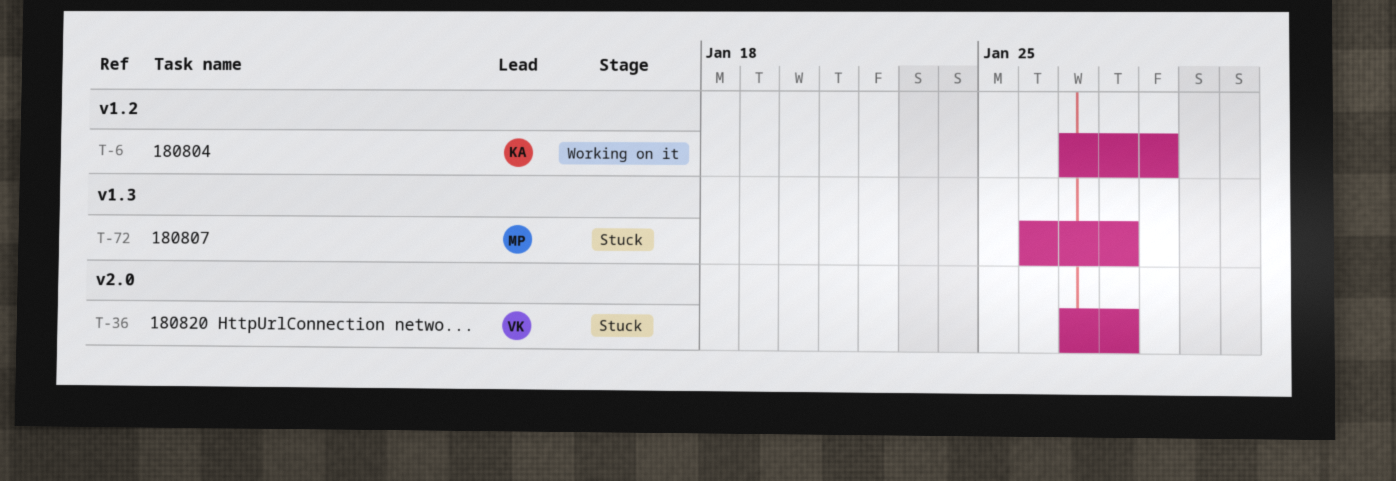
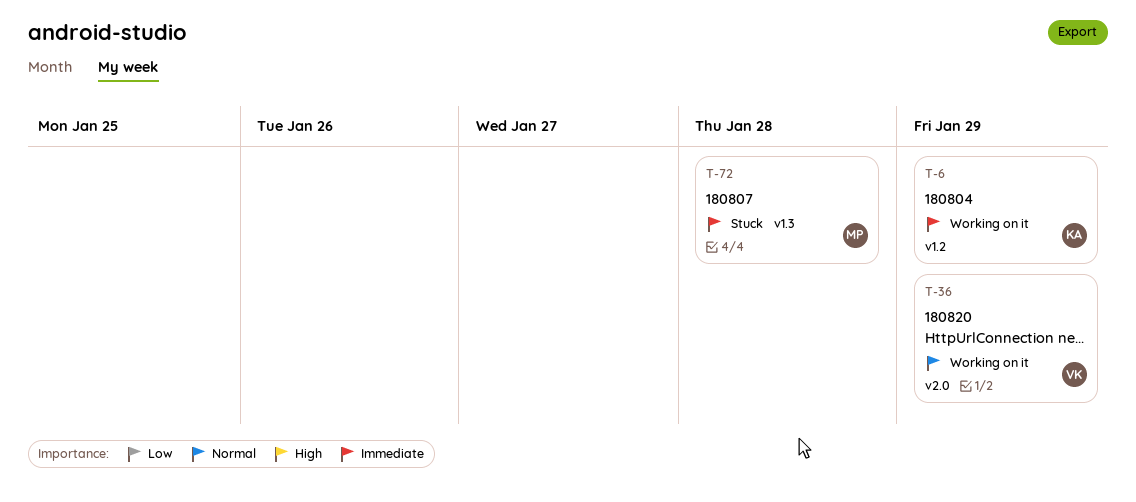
T-36, status: Stuck -> Working on it
T-36, due: Jan 28 -> Jan 29

